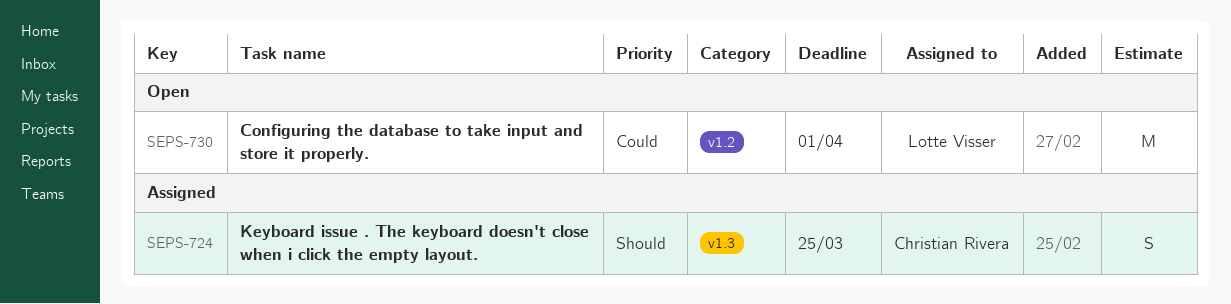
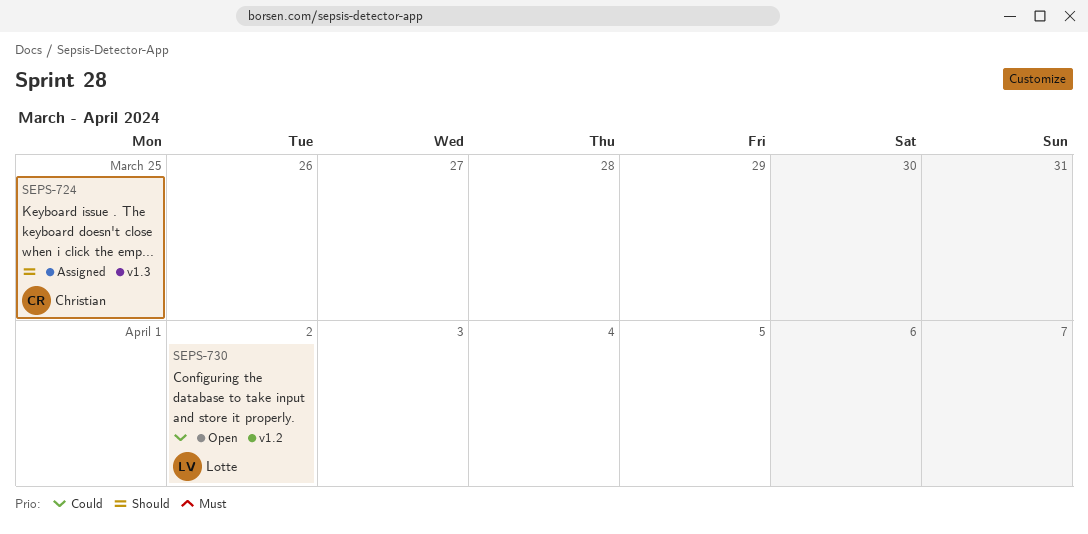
SEPS-730, due: Apr 1 -> Apr 2

